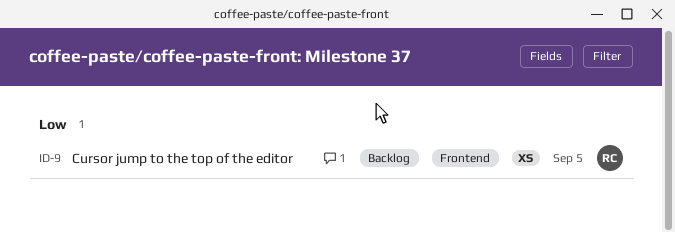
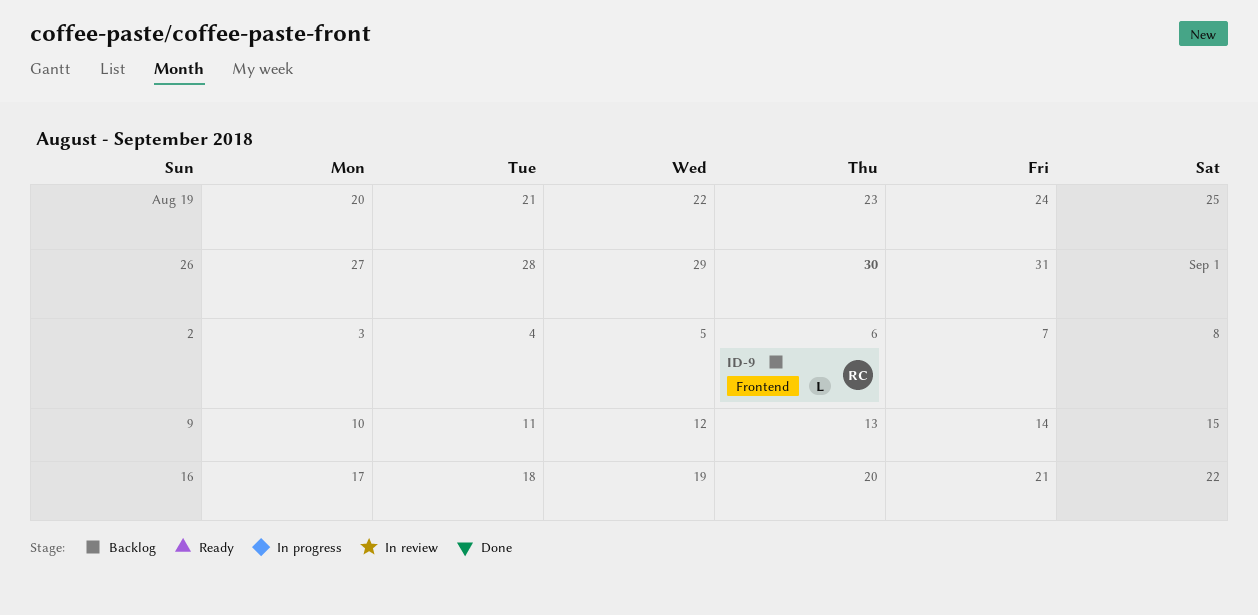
ID-9, estimate: XS -> L
ID-9, due: Sep 5 -> Sep 6

